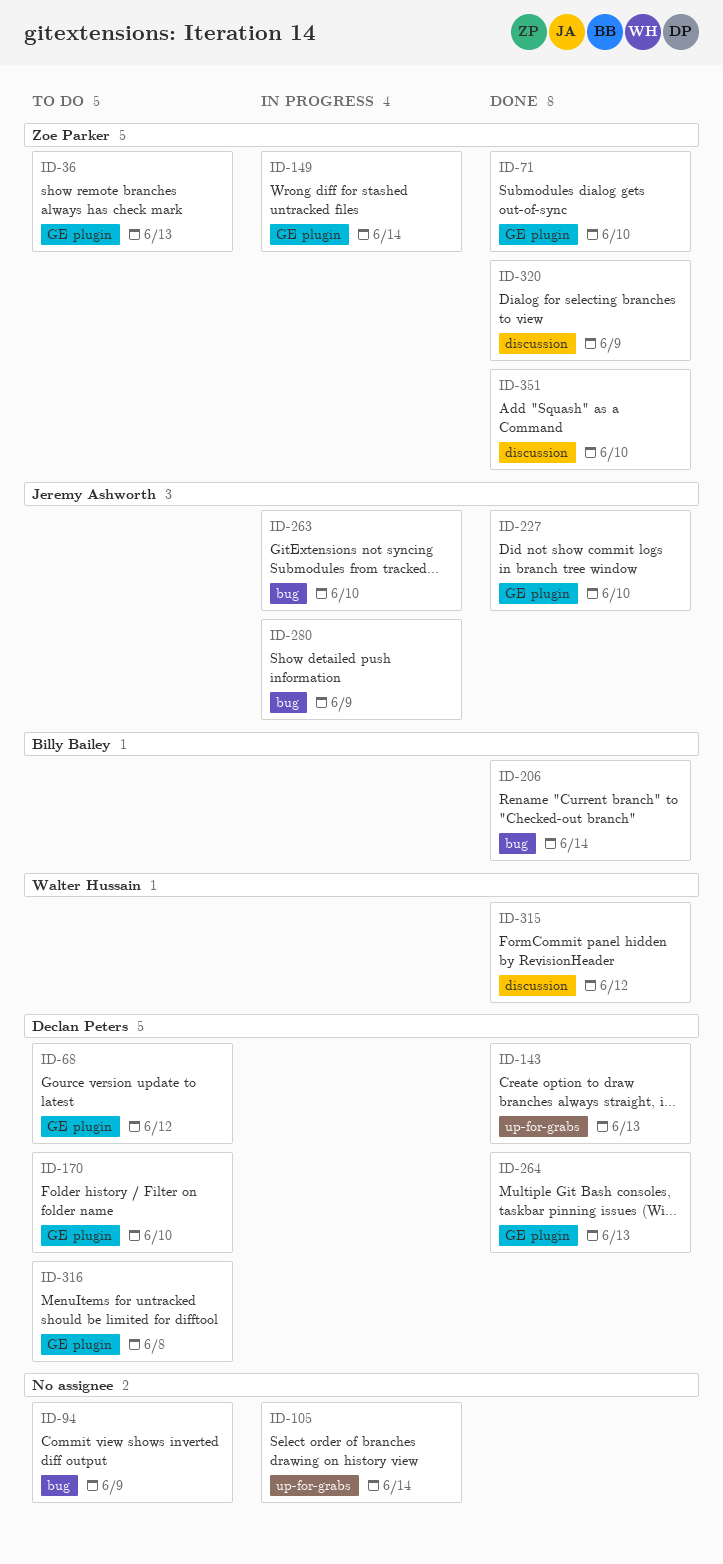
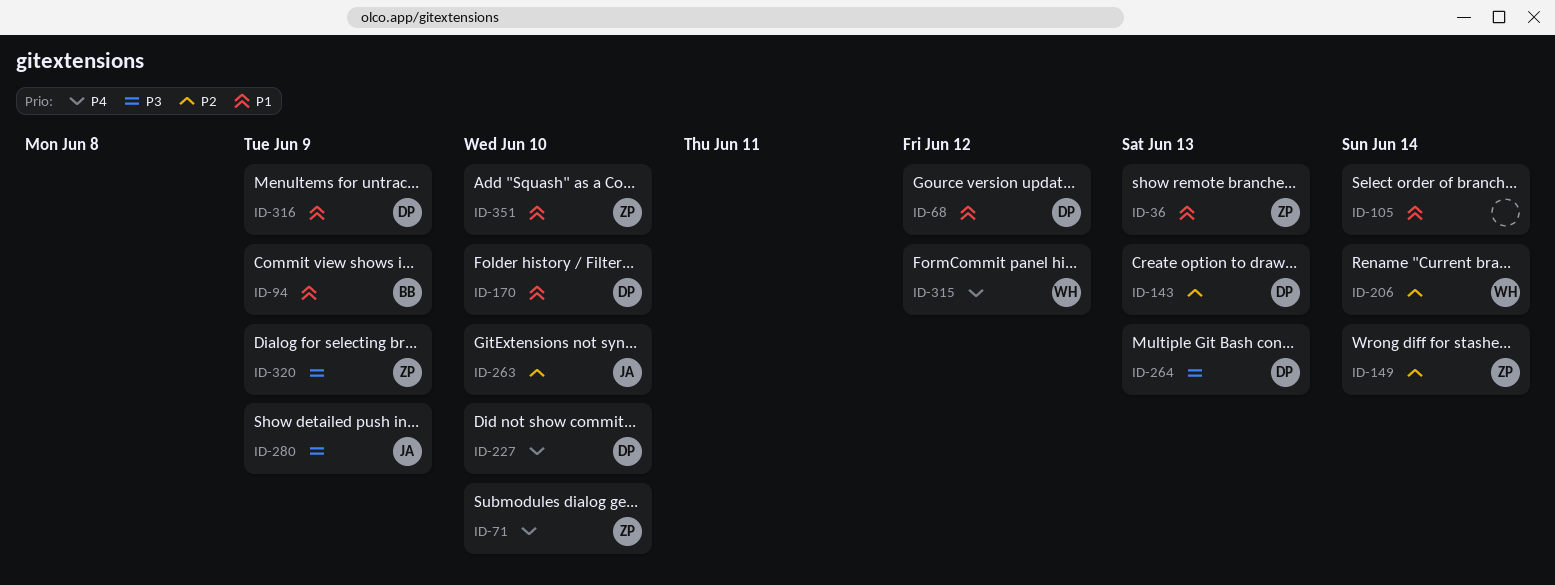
ID-94, owner: none -> Billy Bailey
ID-206, owner: Billy Bailey -> Walter Hussain
ID-227, owner: Jeremy Ashworth -> Declan Peters
ID-316, due: Jun 8 -> Jun 9

